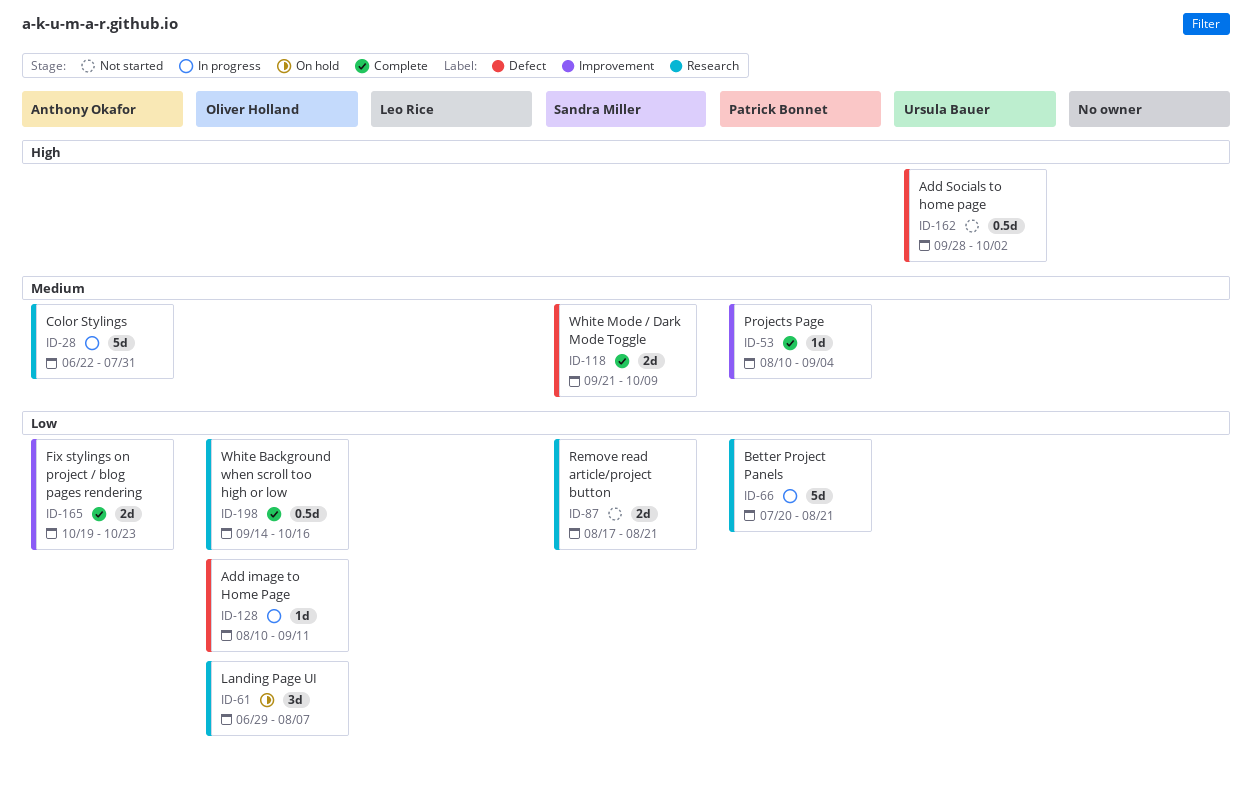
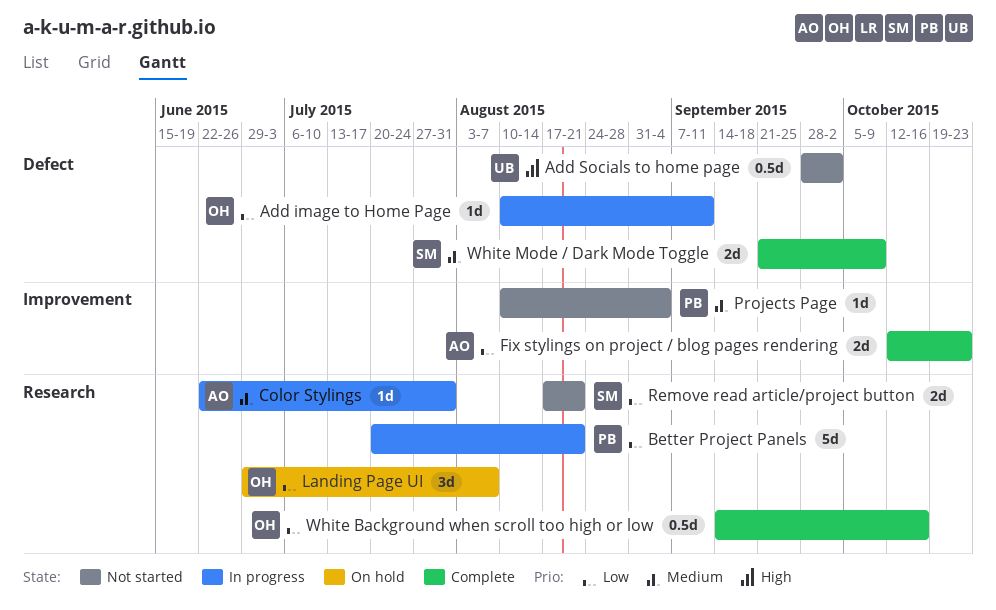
Color Stylings, estimate: 5d -> 1d
Fix stylings on project / blog pages rendering, start: Oct 19 -> Oct 12
Projects Page, status: Complete -> Not started

